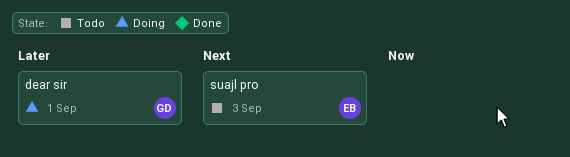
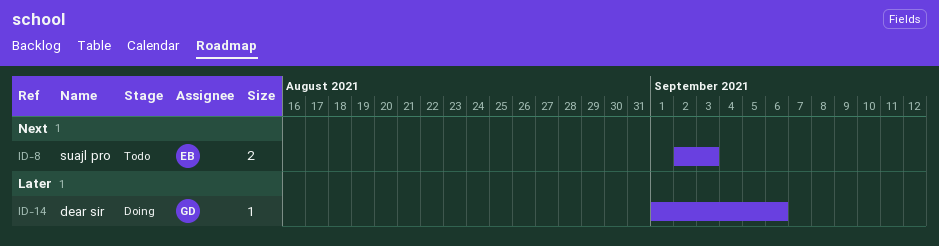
dear sir, due: Sep 1 -> Sep 6

